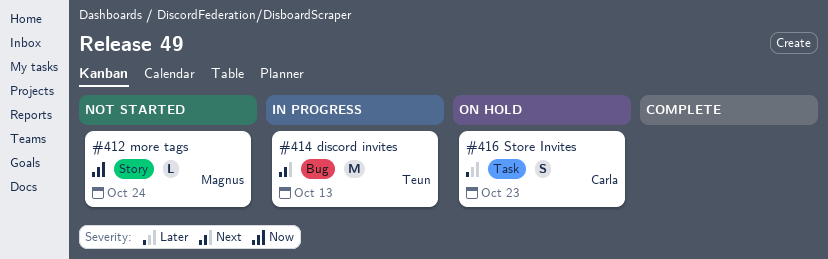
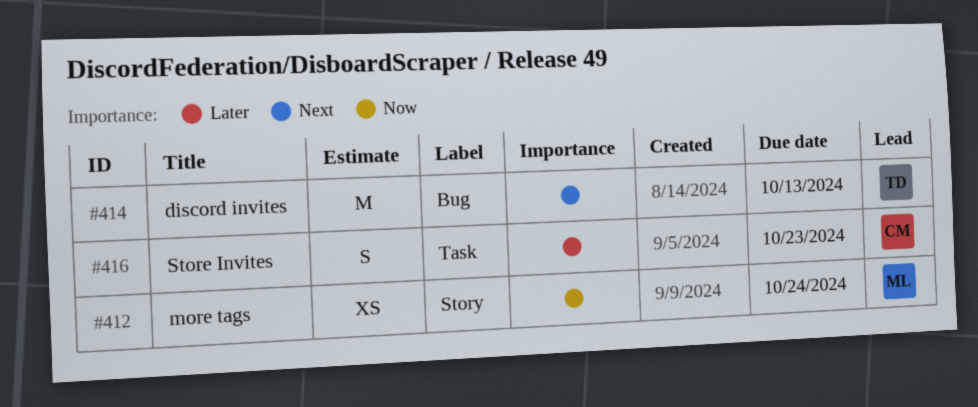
#412, estimate: L -> XS

